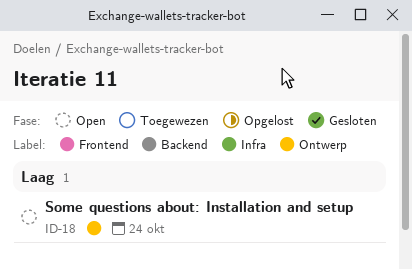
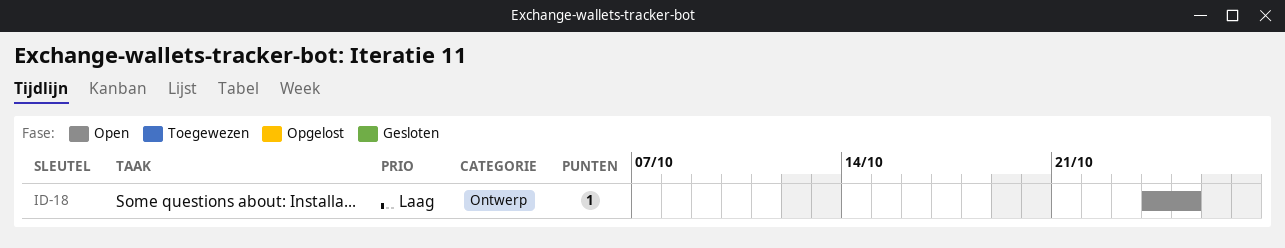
ID-18, due: Oct 24 -> Oct 25

